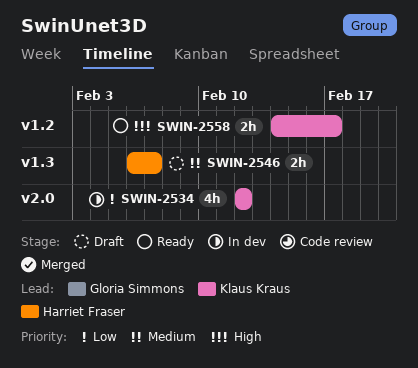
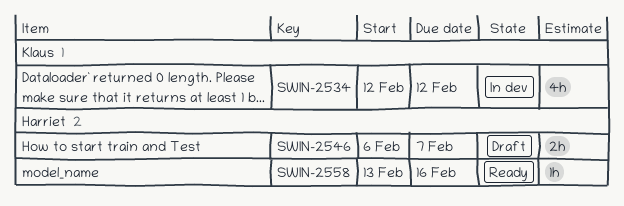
SWIN-2558, owner: Klaus Kraus -> Harriet Fraser
SWIN-2558, estimate: 2h -> 1h
SWIN-2558, start: Feb 14 -> Feb 13
SWIN-2558, due: Feb 17 -> Feb 16

